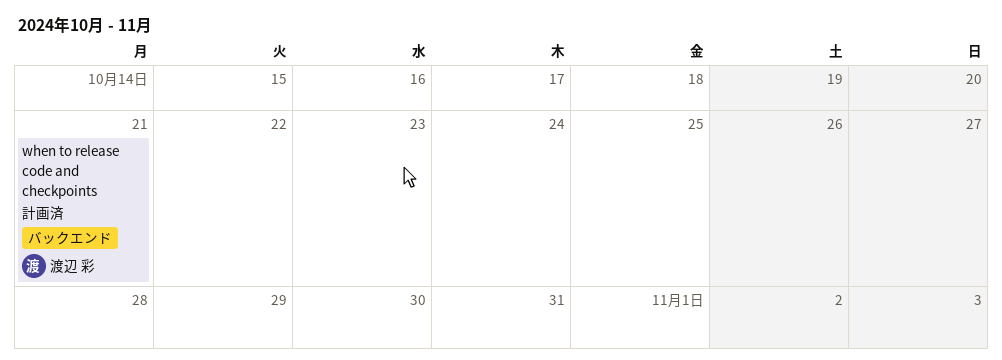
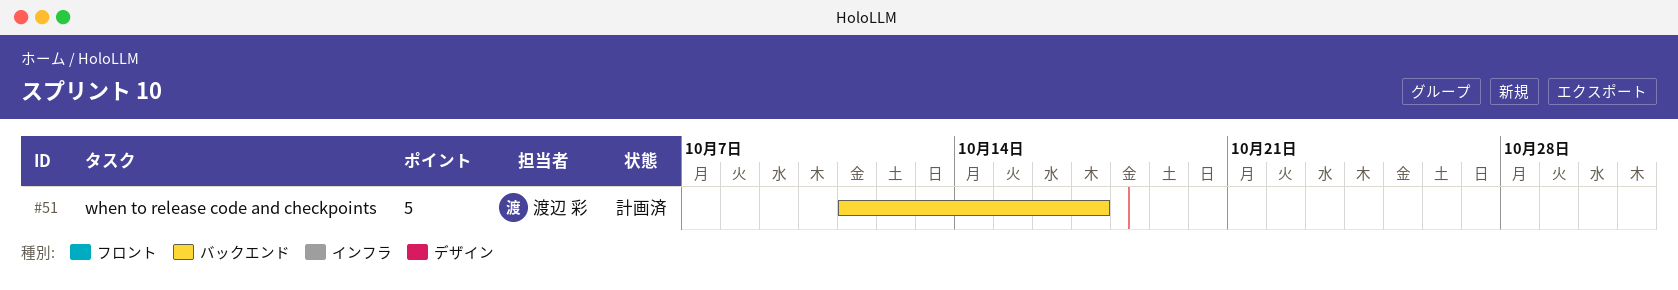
when to release code and checkpoints, due: Oct 21 -> Oct 17

